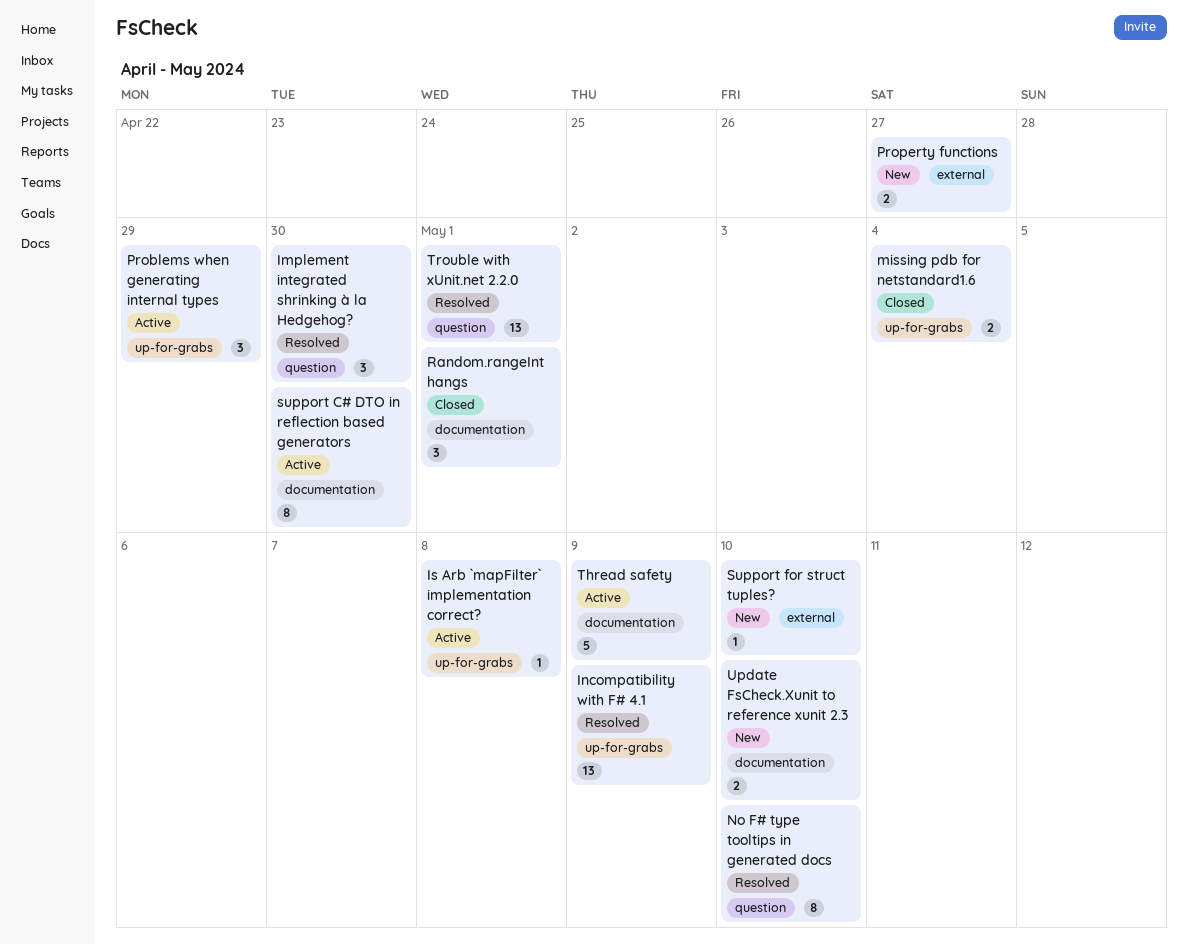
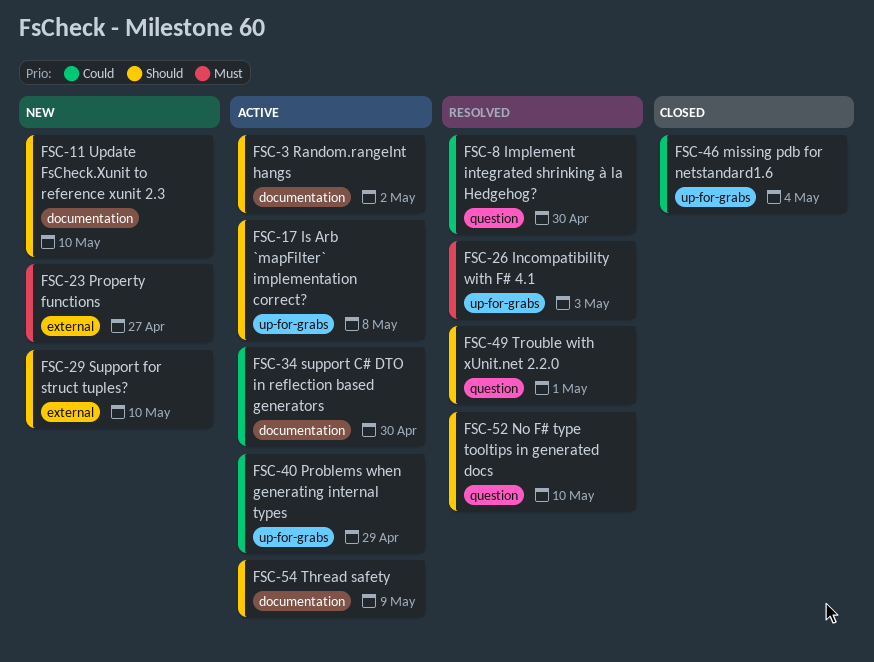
Incompatibility with F# 4.1, due: May 9 -> May 3
Random.rangeInt hangs, status: Closed -> Active
Random.rangeInt hangs, due: May 1 -> May 2

